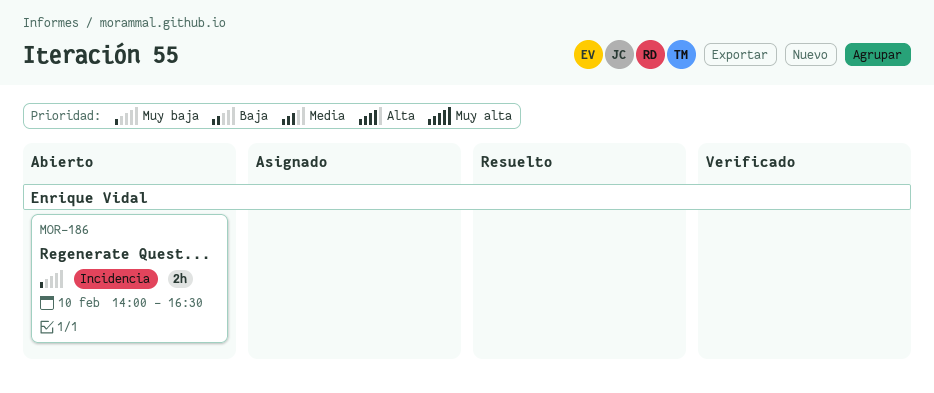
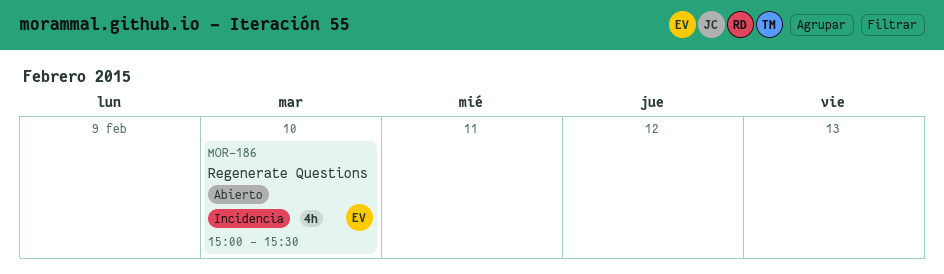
MOR-186, estimate: 2h -> 4h
MOR-186, begins: 14:00 -> 15:00
MOR-186, ends: 16:30 -> 15:30

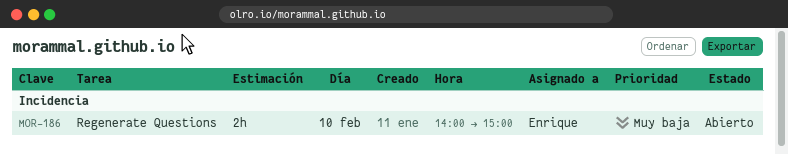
MOR-186, estimate: 4h -> 2h
MOR-186, begins: 15:00 -> 14:00
MOR-186, ends: 15:30 -> 15:00

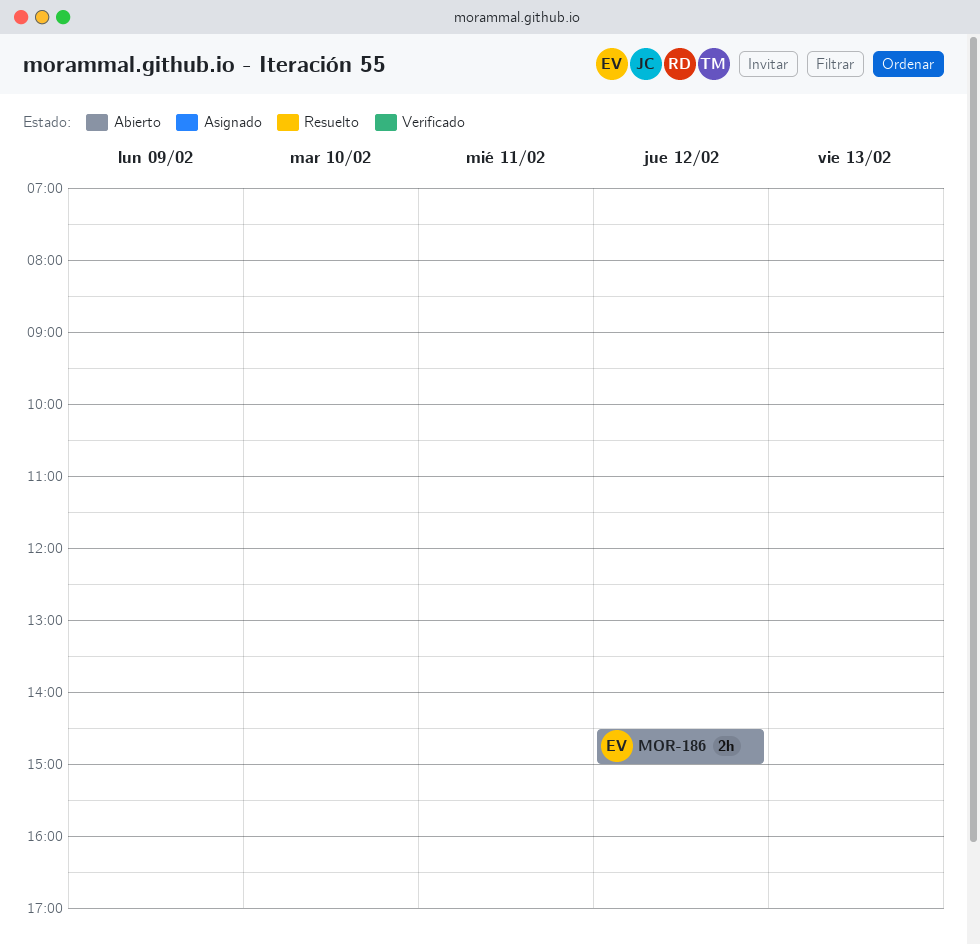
MOR-186, day: Feb 10 -> Feb 12
MOR-186, begins: 14:00 -> 14:30

